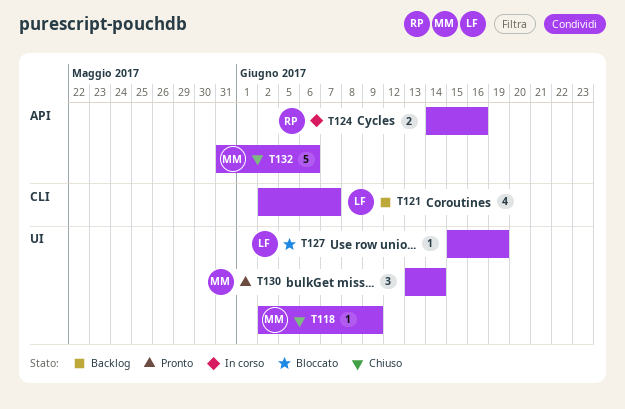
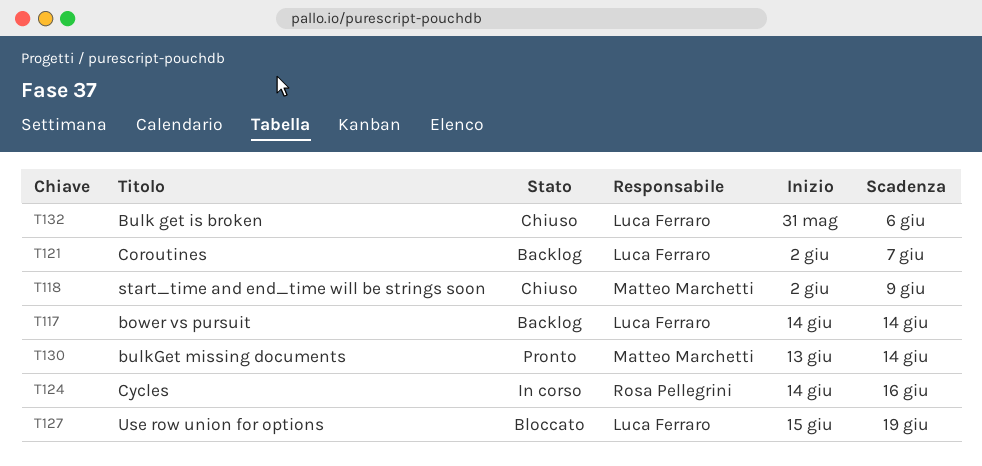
T117: none -> present
T132, owner: Matteo Marchetti -> Luca Ferraro

